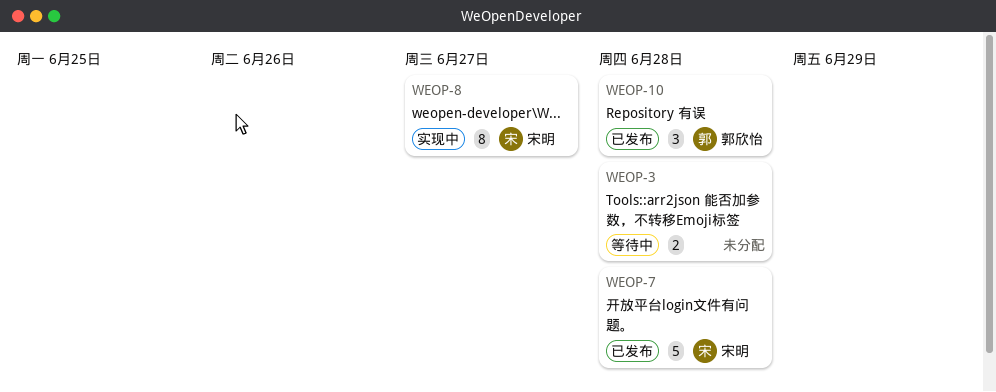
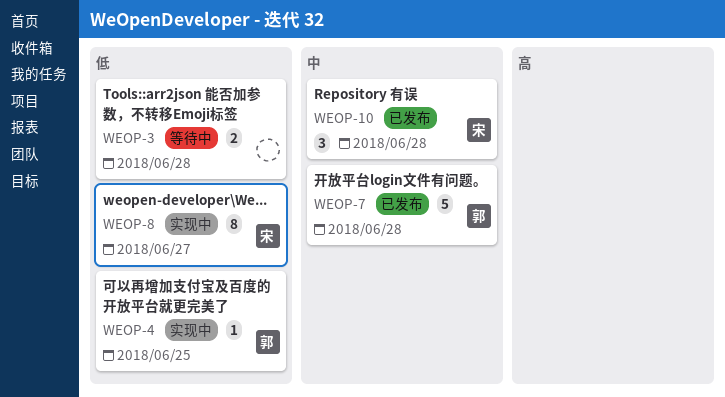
WEOP-4: none -> present
WEOP-7, owner: 宋明 -> 郭欣怡
WEOP-10, owner: 郭欣怡 -> 宋明

